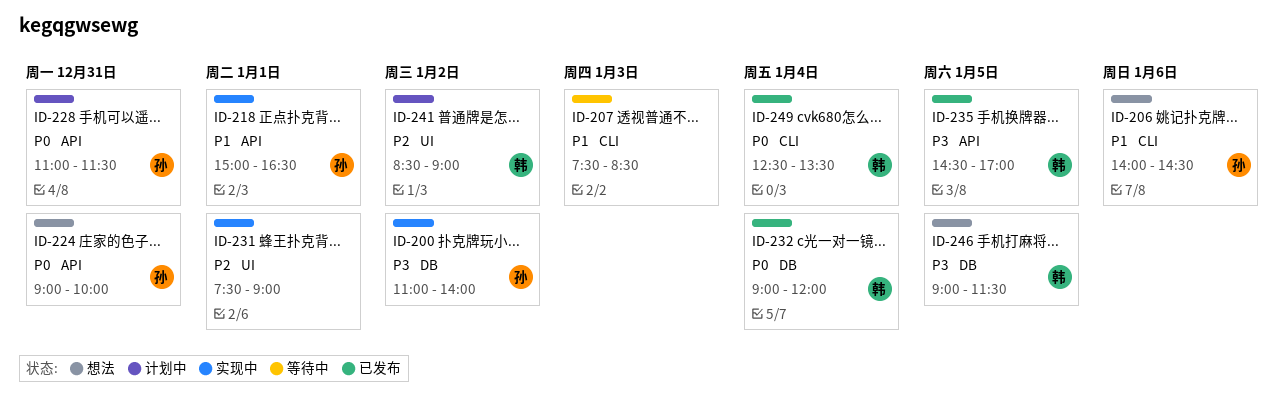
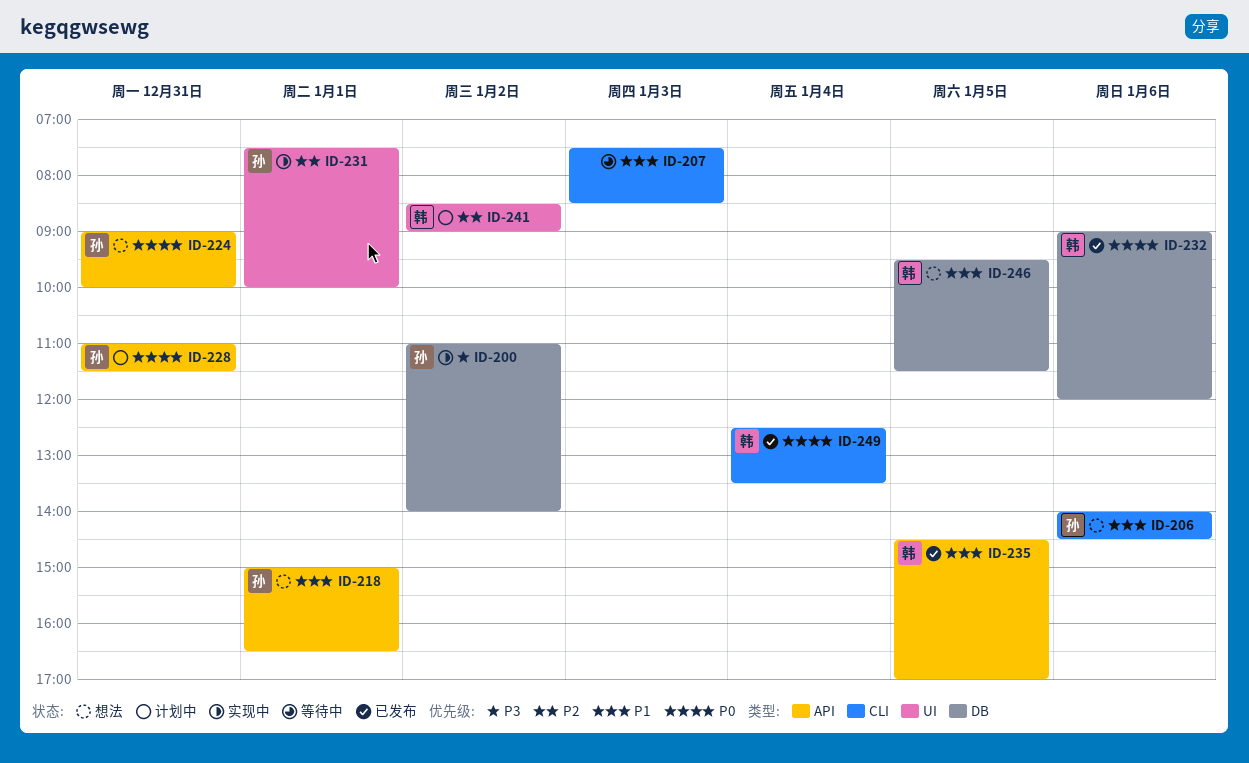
ID-218, status: 实现中 -> 想法
ID-231, owner: none -> 孙
ID-231, ends: 09:00 -> 10:00
ID-232, day: Jan 4 -> Jan 6
ID-235, priority: P3 -> P1
ID-246, priority: P3 -> P1
ID-246, begins: 09:00 -> 09:30

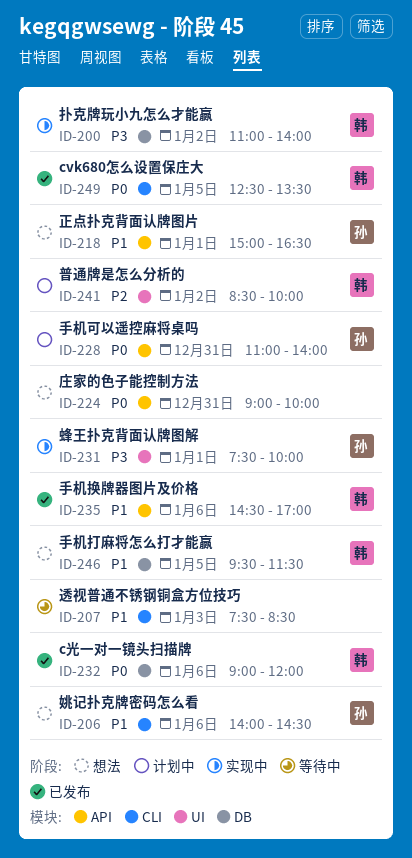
ID-200, owner: 孙 -> 韩
ID-224, owner: 孙 -> none
ID-228, ends: 11:30 -> 14:00
ID-231, priority: P2 -> P3
ID-235, day: Jan 5 -> Jan 6
ID-241, ends: 09:00 -> 10:00
ID-249, day: Jan 4 -> Jan 5

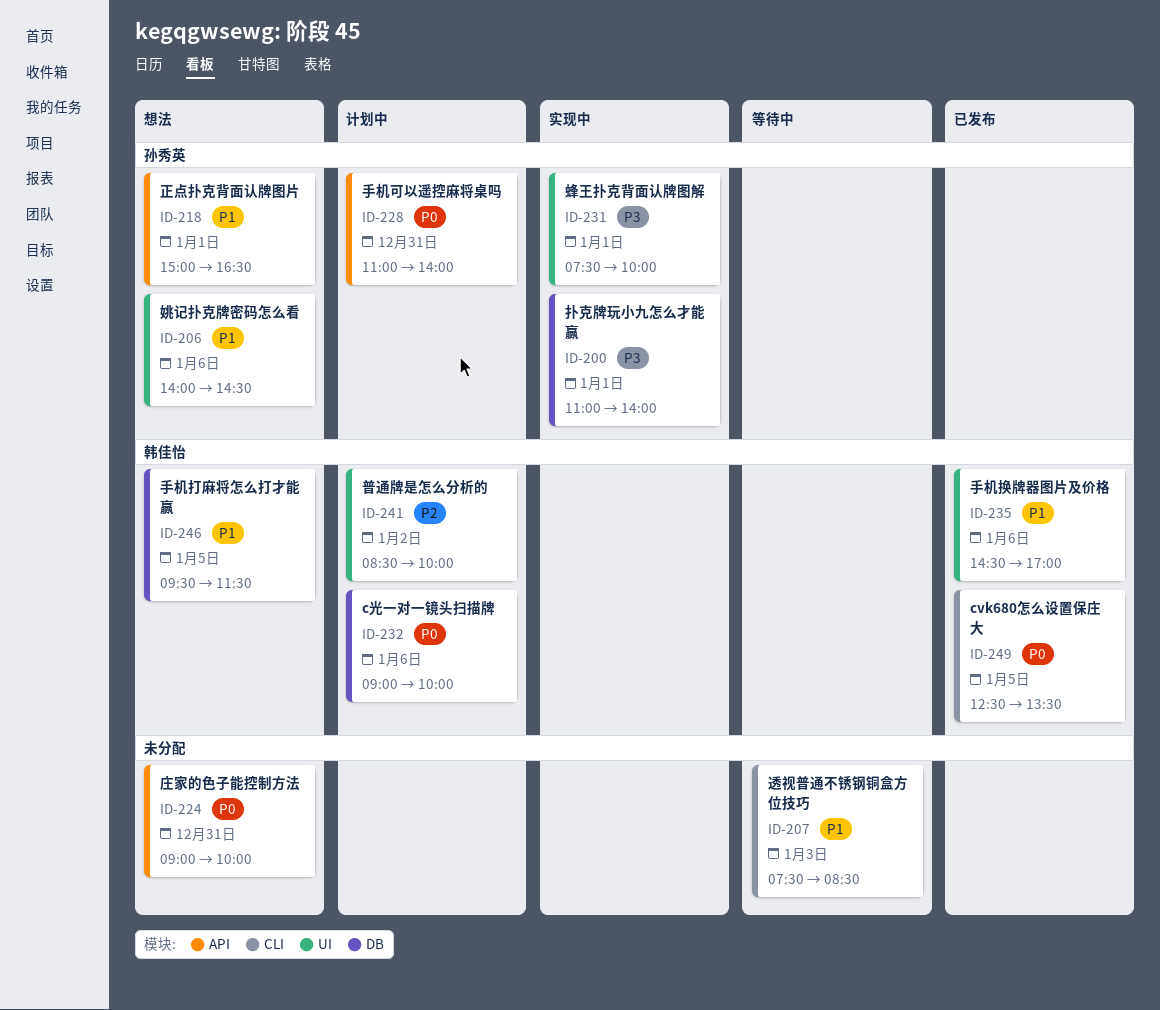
ID-200, owner: 韩佳怡 -> 孙秀英
ID-200, day: Jan 2 -> Jan 1
ID-206, label: CLI -> UI
ID-232, status: 已发布 -> 计划中
ID-232, ends: 12:00 -> 10:00
ID-235, label: API -> UI

